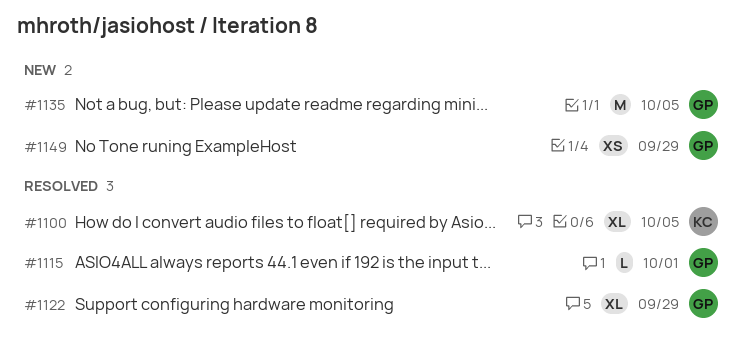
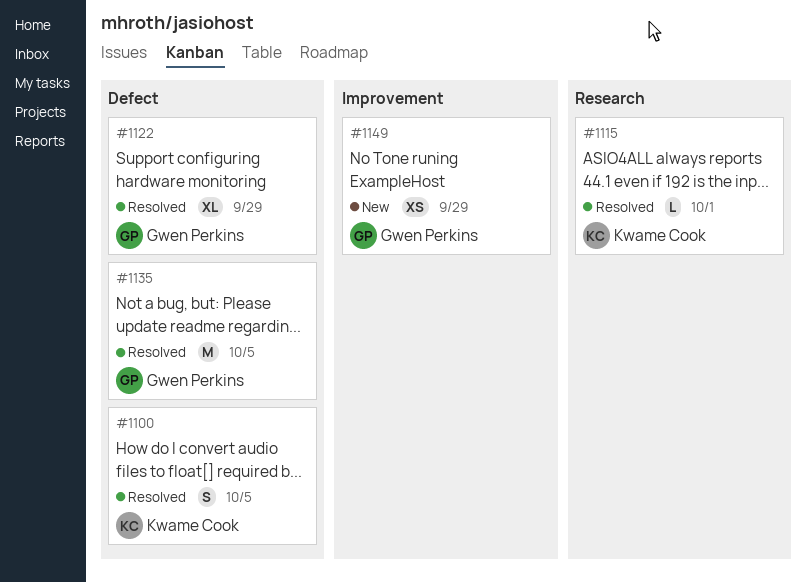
#1100, estimate: XL -> S
#1115, owner: Gwen Perkins -> Kwame Cook
#1135, status: New -> Resolved

